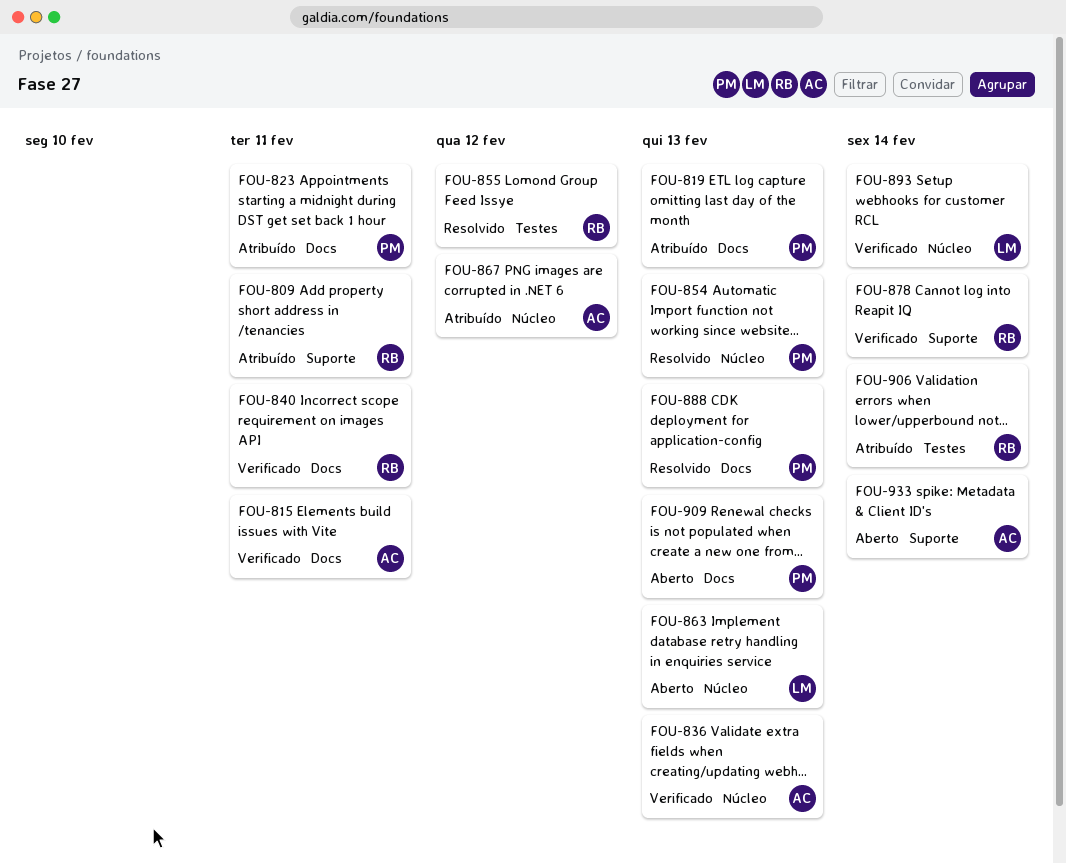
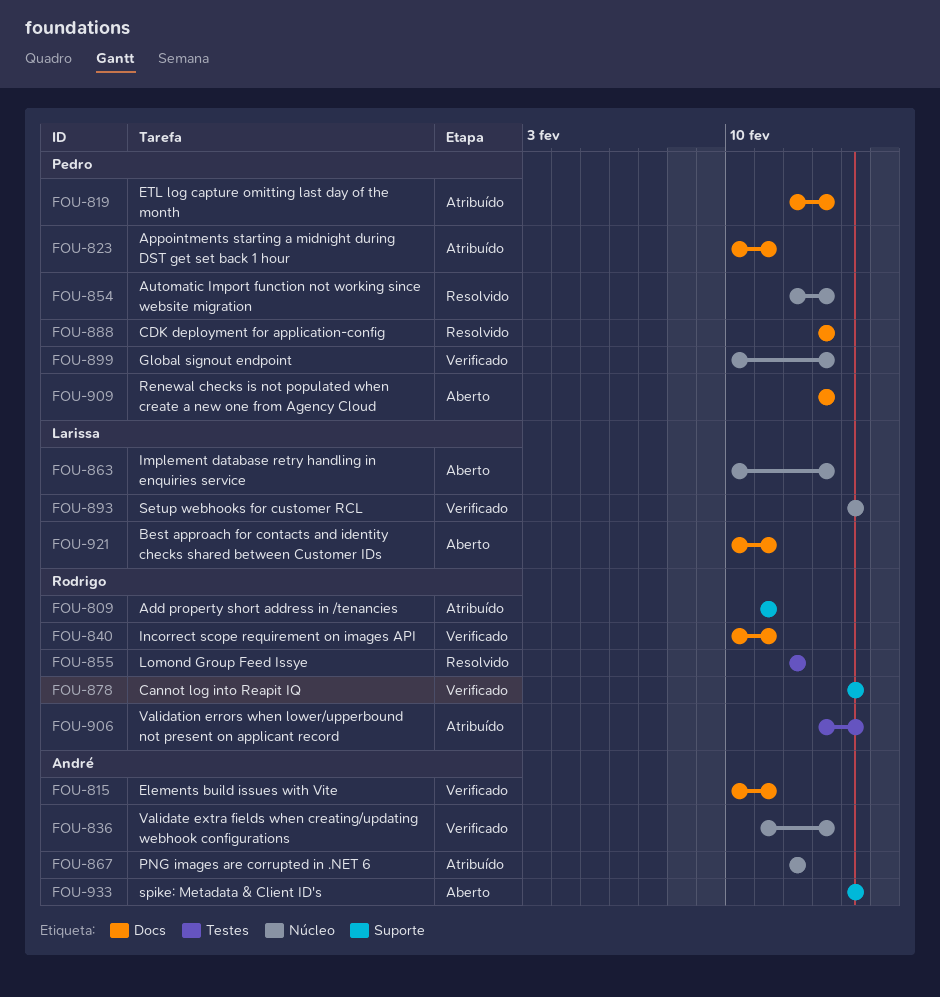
FOU-899: none -> present
FOU-921: none -> present

